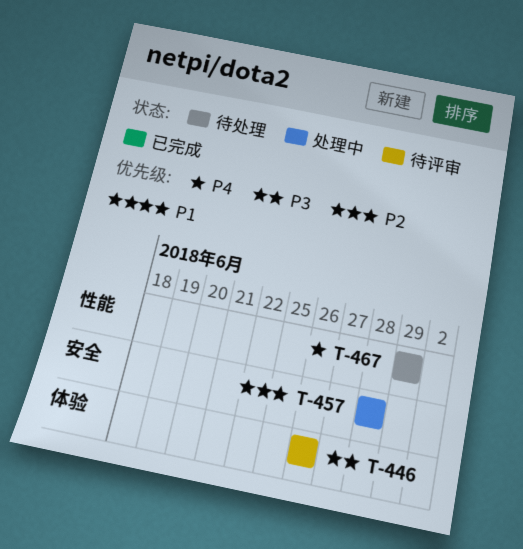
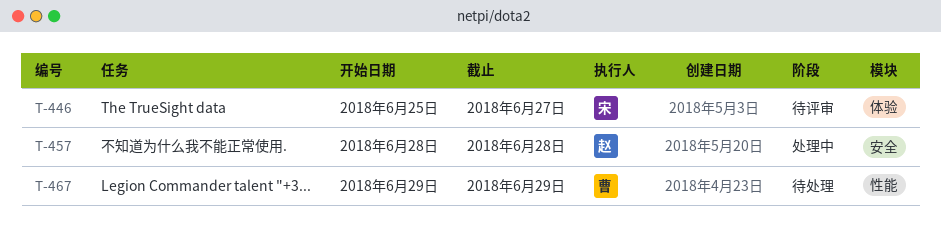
T-446, start: Jun 26 -> Jun 25
T-446, due: Jun 26 -> Jun 27

